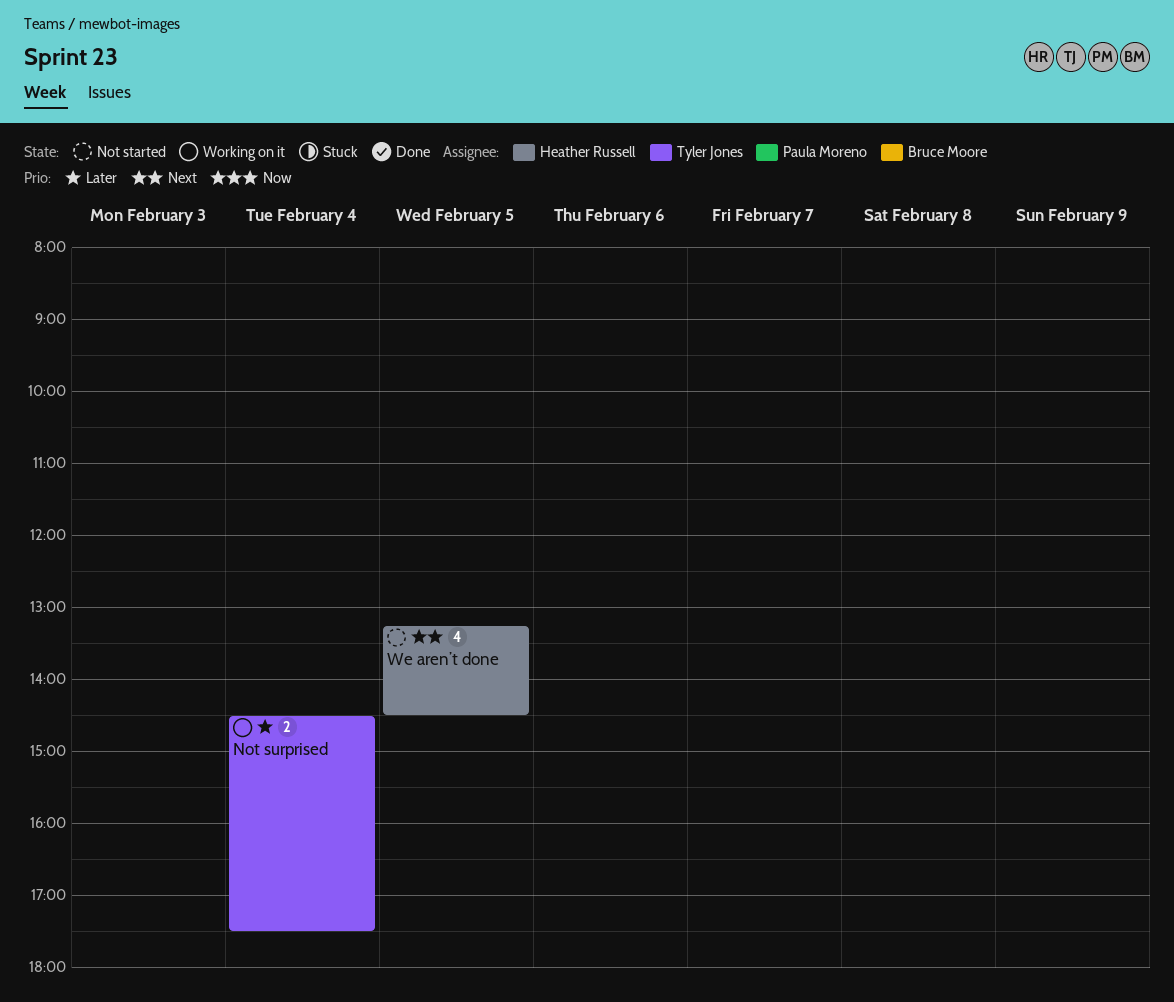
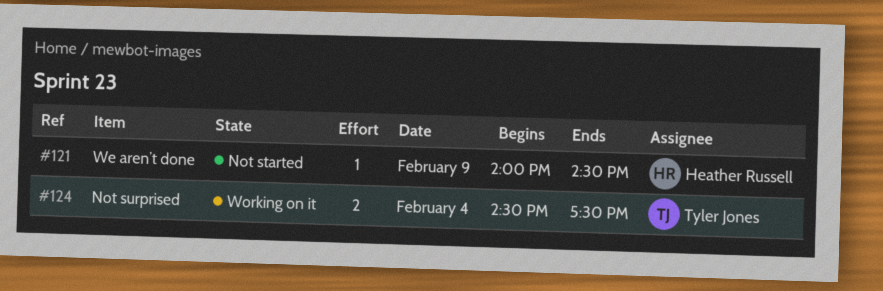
We aren’t done, estimate: 4 -> 1
We aren’t done, day: Feb 5 -> Feb 9
We aren’t done, begins: 13:15 -> 14:00

